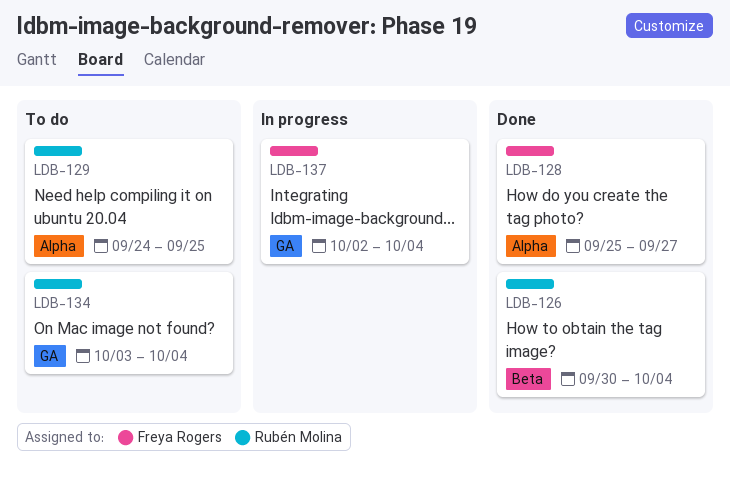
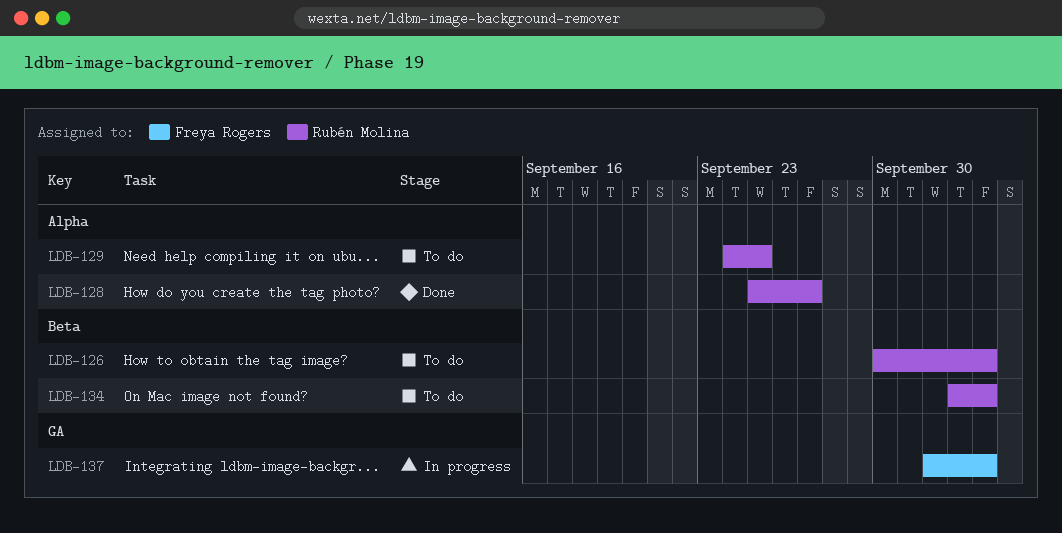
LDB-126, status: Done -> To do
LDB-128, owner: Freya Rogers -> Rubén Molina
LDB-134, label: GA -> Beta

